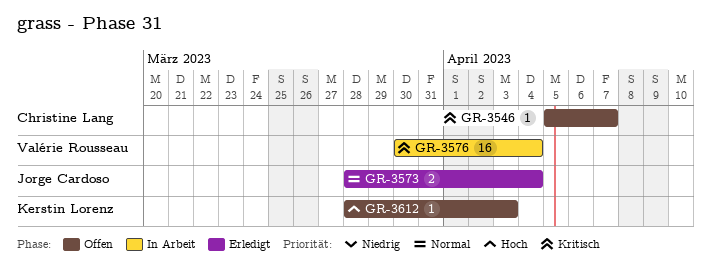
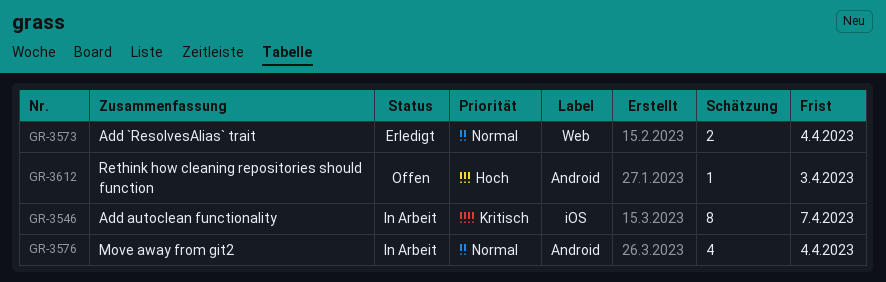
GR-3546, status: Offen -> In Arbeit
GR-3546, estimate: 1 -> 8
GR-3576, priority: Kritisch -> Normal
GR-3576, estimate: 16 -> 4

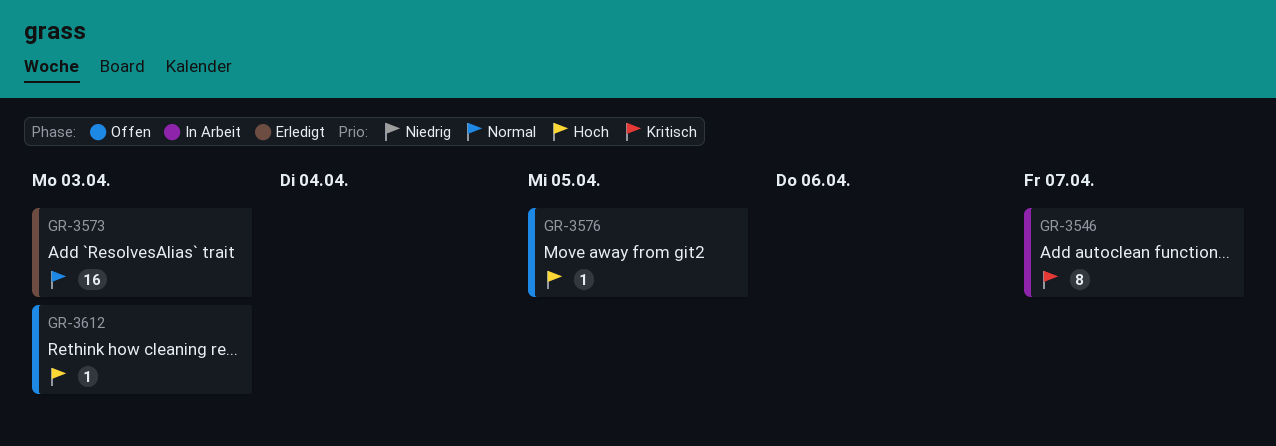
GR-3573, estimate: 2 -> 16
GR-3573, due: Apr 4 -> Apr 3
GR-3576, status: In Arbeit -> Offen
GR-3576, priority: Normal -> Hoch
GR-3576, estimate: 4 -> 1
GR-3576, due: Apr 4 -> Apr 5

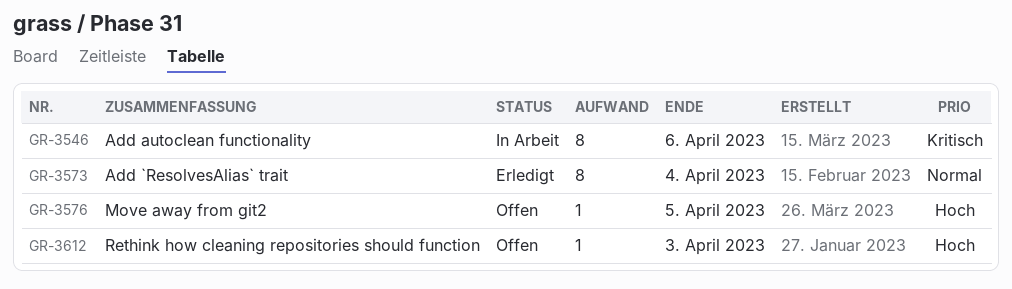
GR-3546, due: Apr 7 -> Apr 6
GR-3573, estimate: 16 -> 8
GR-3573, due: Apr 3 -> Apr 4

